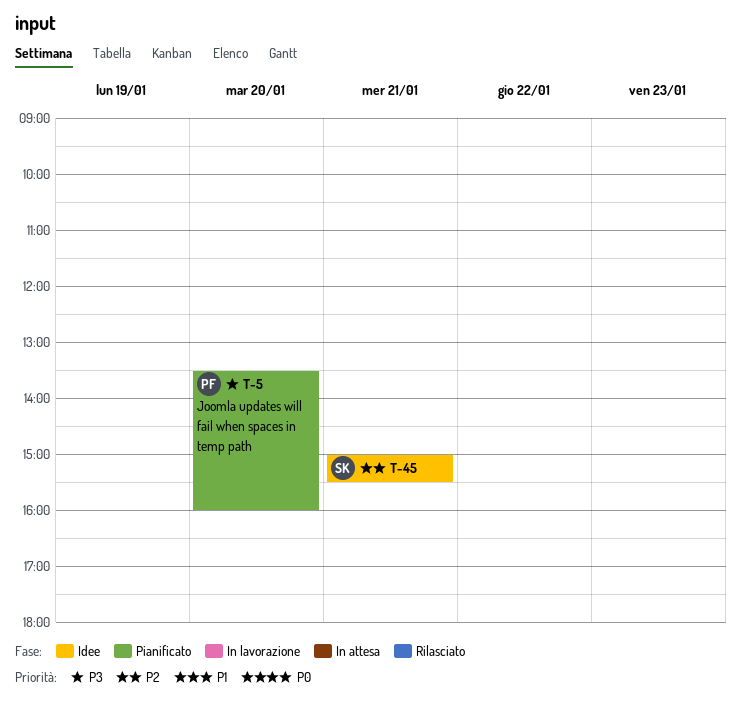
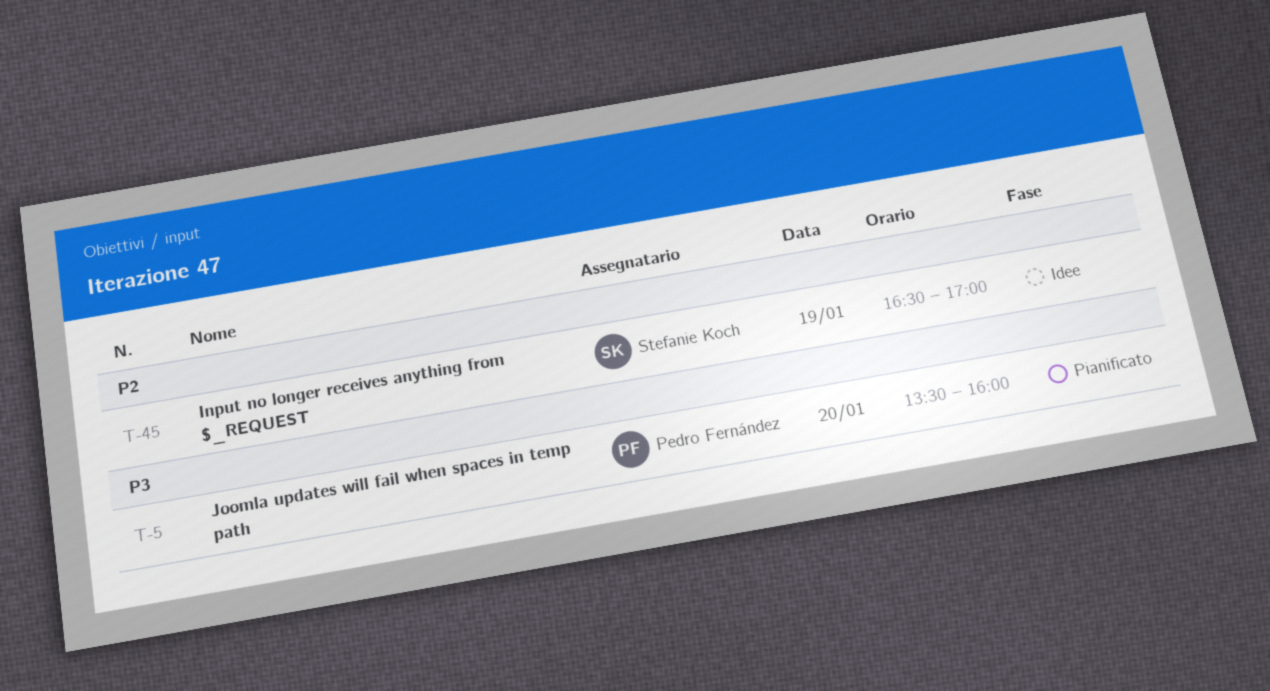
T-45, day: Jan 21 -> Jan 19
T-45, begins: 15:00 -> 16:30
T-45, ends: 15:30 -> 17:00

